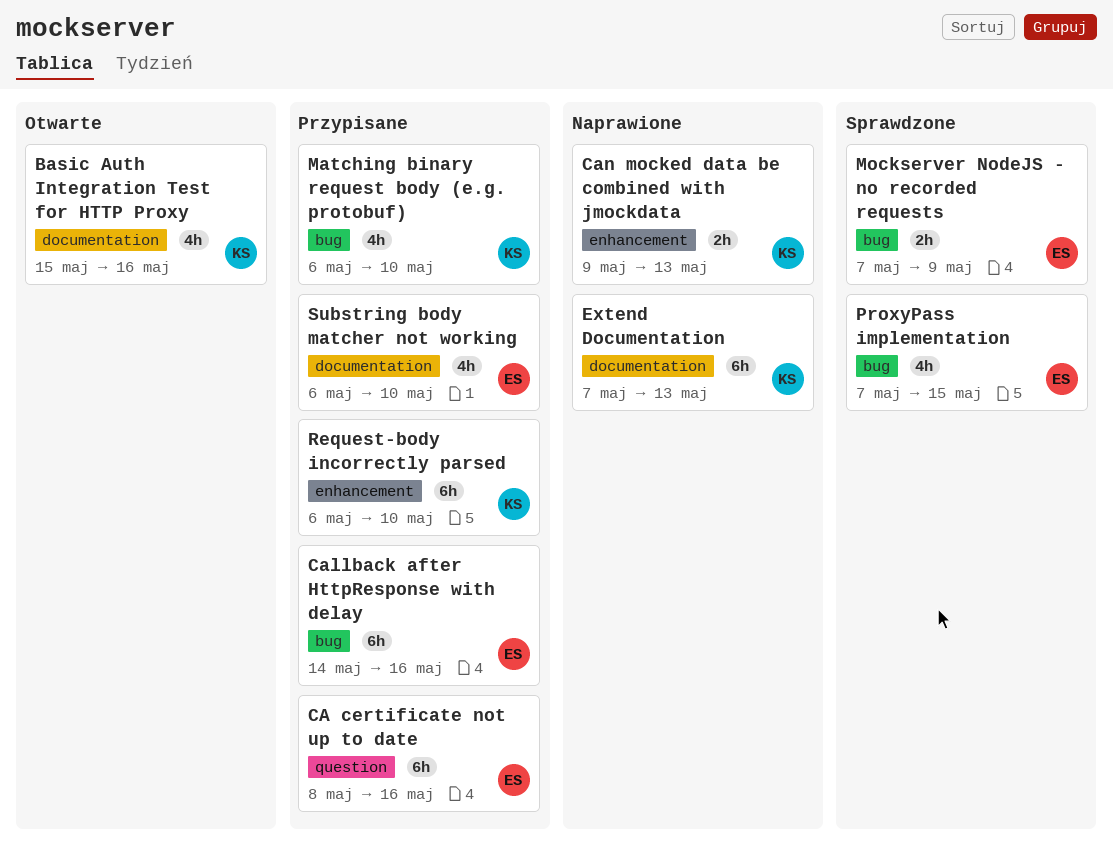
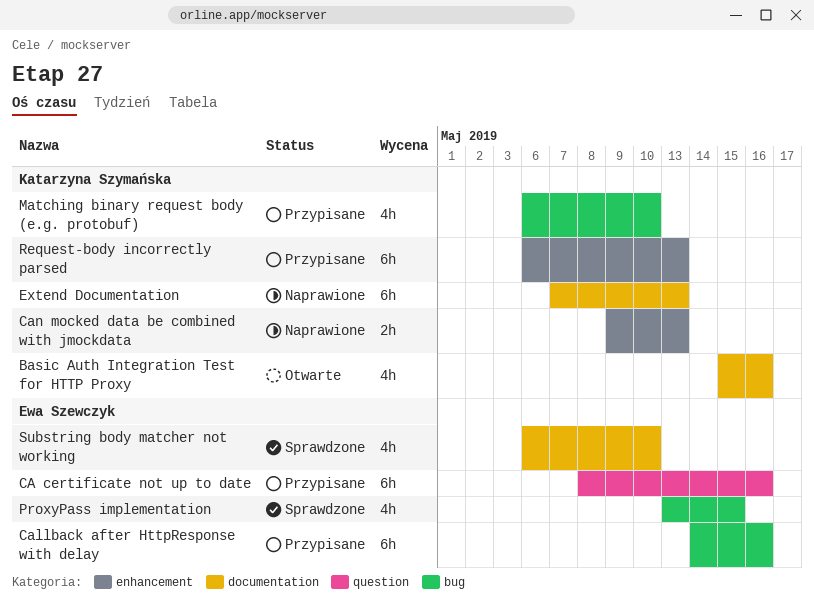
Mockserver NodeJS - no recorded requests: present -> none
ProxyPass implementation, start: May 7 -> May 13
Request-body incorrectly parsed, due: May 10 -> May 13
Substring body matcher not working, status: Przypisane -> Sprawdzone

